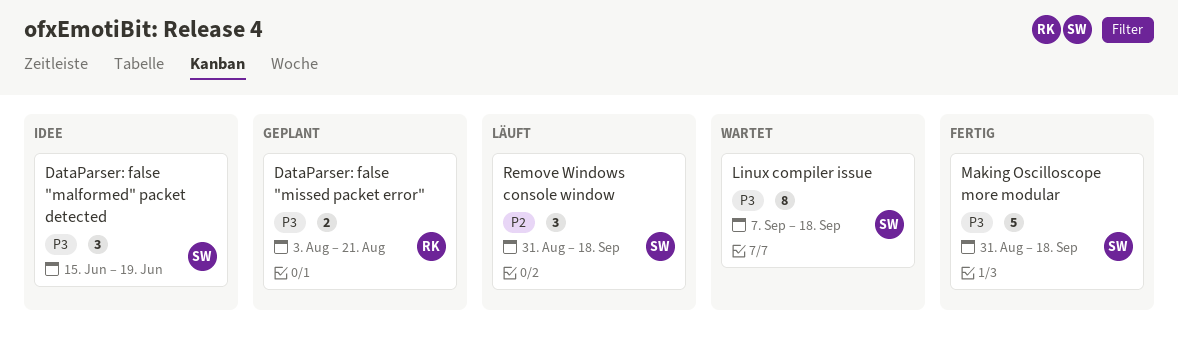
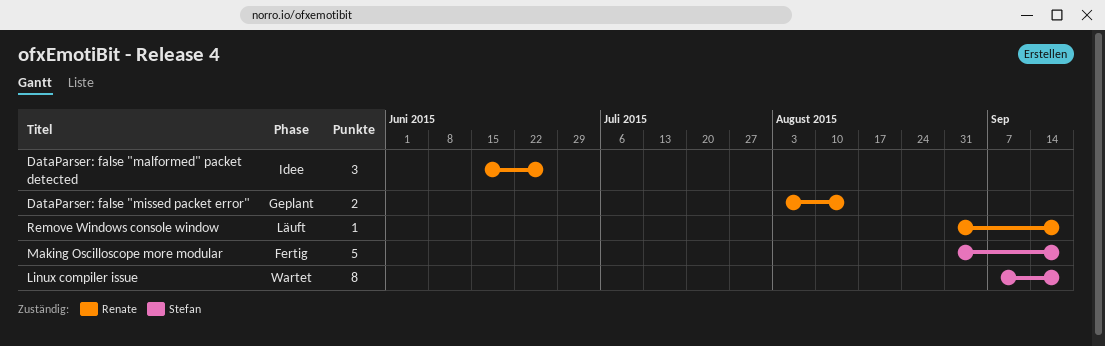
DataParser: false "malformed" packet detected, owner: Stefan -> Renate
DataParser: false "malformed" packet detected, due: Jun 19 -> Jun 26
DataParser: false "missed packet error", due: Aug 21 -> Aug 14
Remove Windows console window, owner: Stefan -> Renate
Remove Windows console window, estimate: 3 -> 1

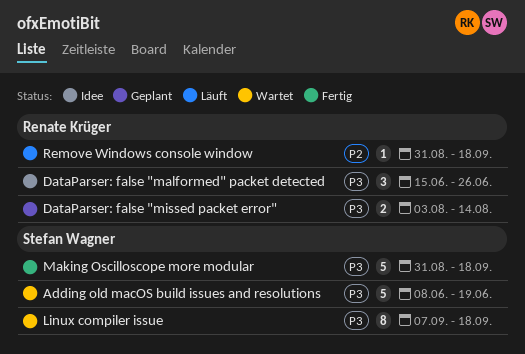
Adding old macOS build issues and resolutions: none -> present

